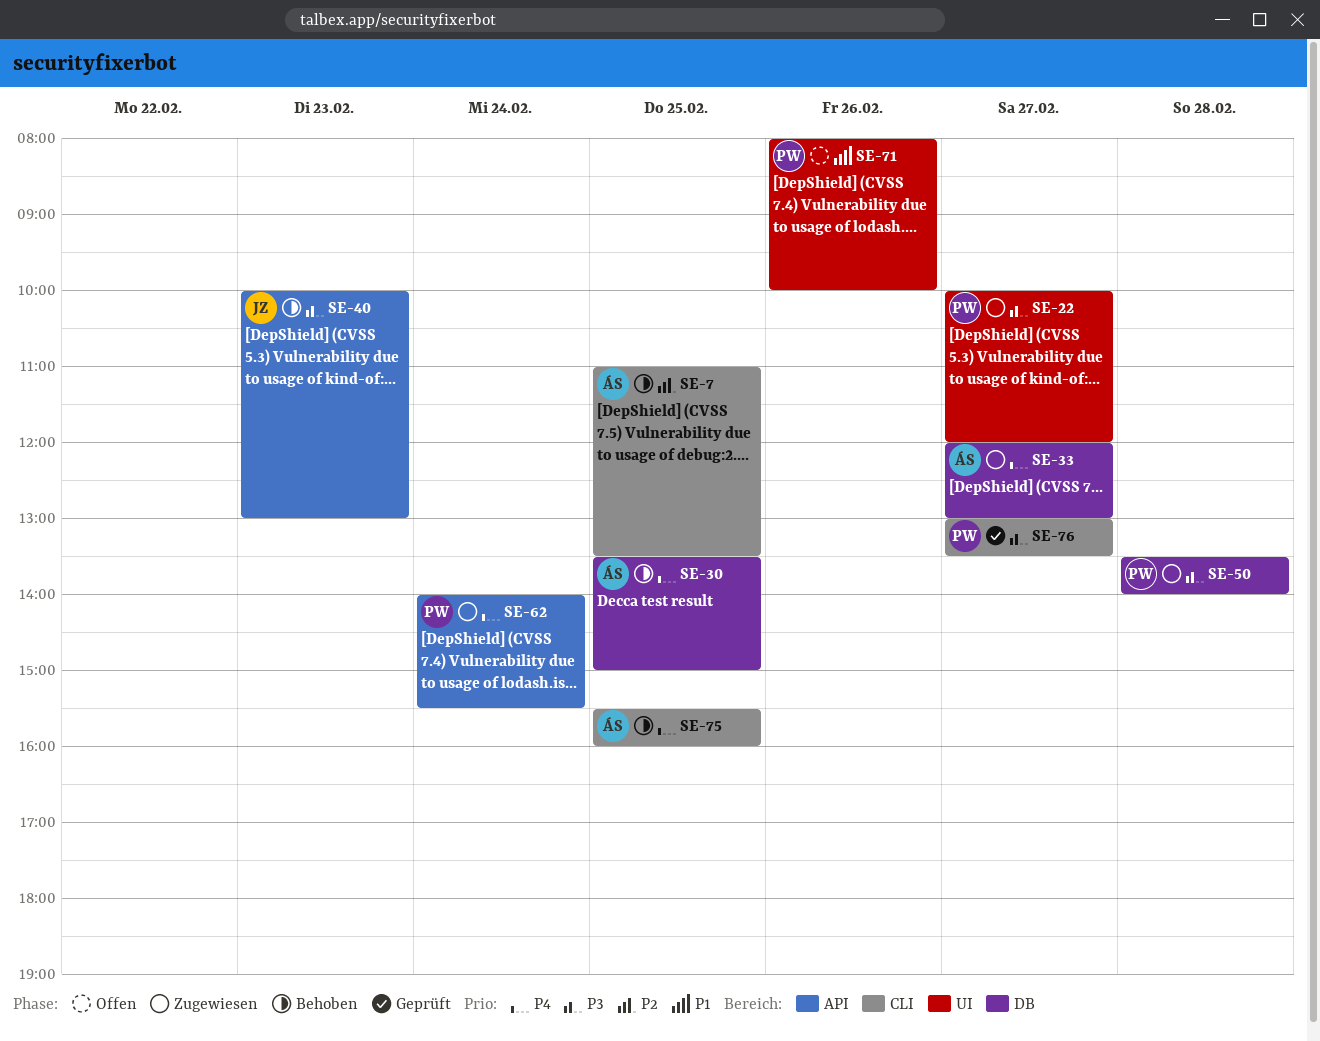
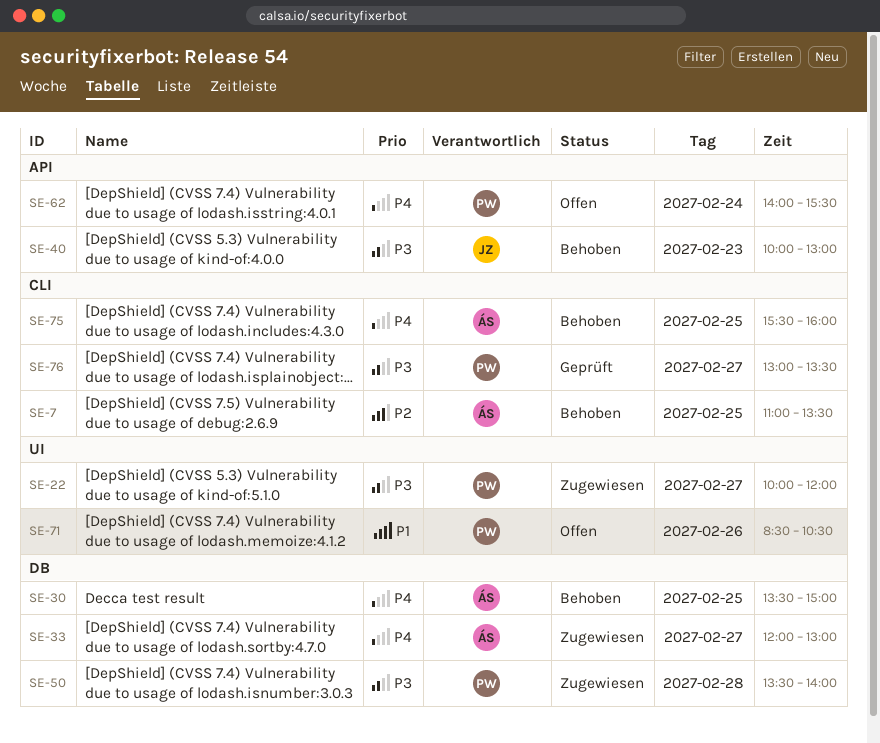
SE-62, status: Zugewiesen -> Offen
SE-71, begins: 08:00 -> 08:30
SE-71, ends: 10:00 -> 10:30

